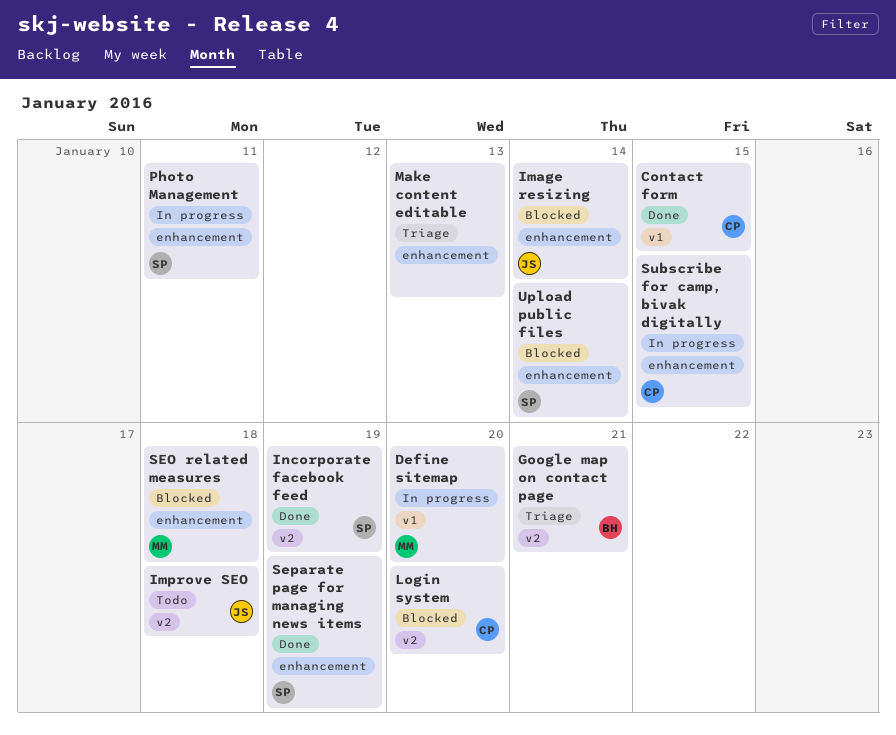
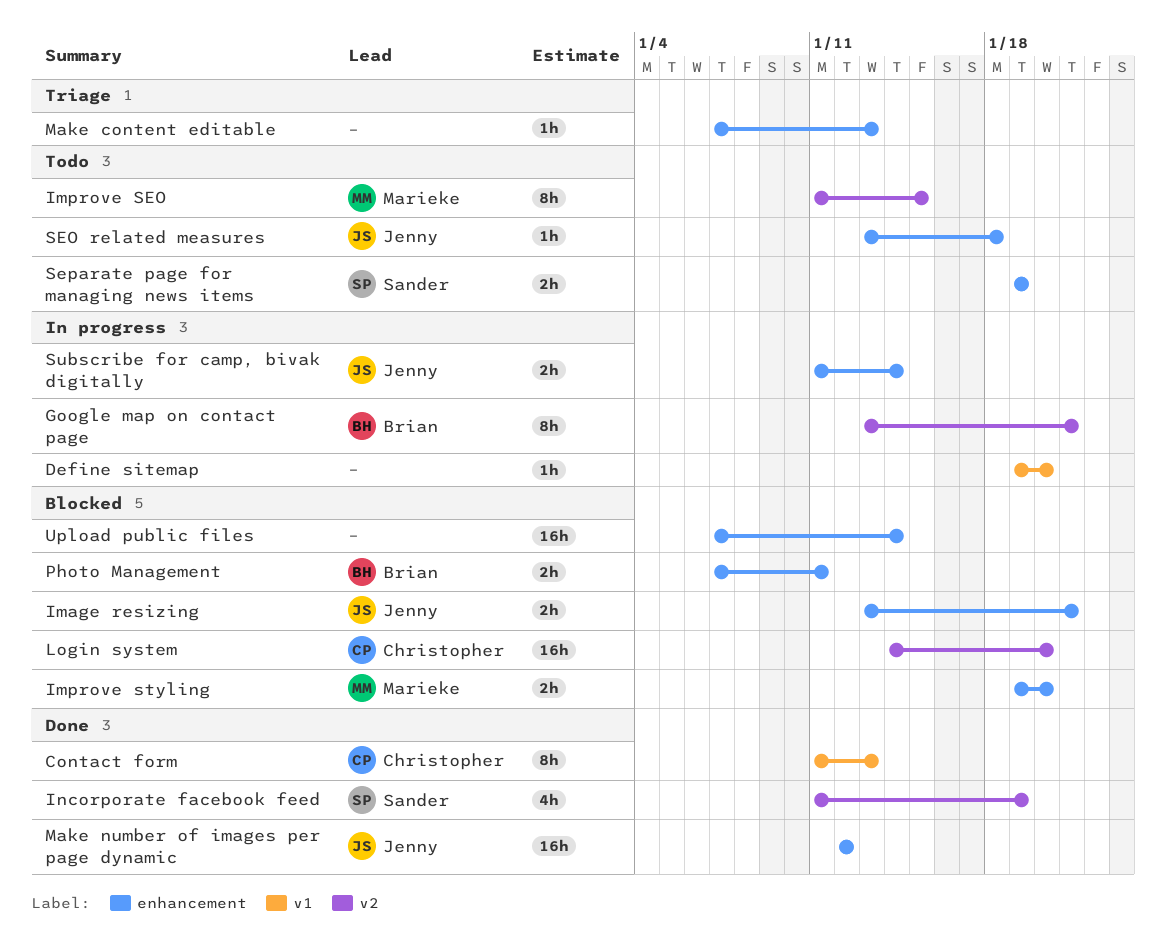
Contact form, due: Jan 15 -> Jan 13
Define sitemap, owner: Marieke -> none
Google map on contact page, status: Triage -> In progress
Image resizing, due: Jan 14 -> Jan 21
Improve SEO, owner: Jenny -> Marieke
Improve SEO, due: Jan 18 -> Jan 15
Improve styling: none -> present
Make number of images per page dynamic: none -> present
Photo Management, status: In progress -> Blocked
Photo Management, owner: Sander -> Brian
SEO related measures, status: Blocked -> Todo
SEO related measures, owner: Marieke -> Jenny
Separate page for managing news items, status: Done -> Todo
Subscribe for camp, bivak digitally, owner: Christopher -> Jenny
Subscribe for camp, bivak digitally, due: Jan 15 -> Jan 14
Upload public files, owner: Sander -> none

